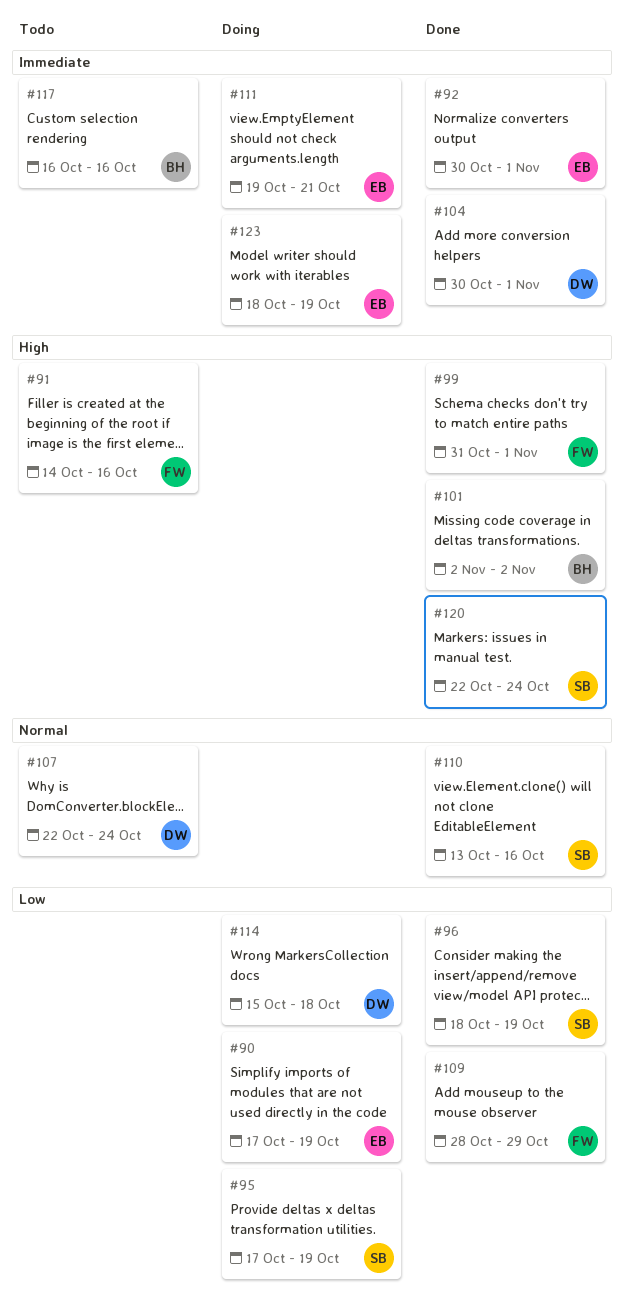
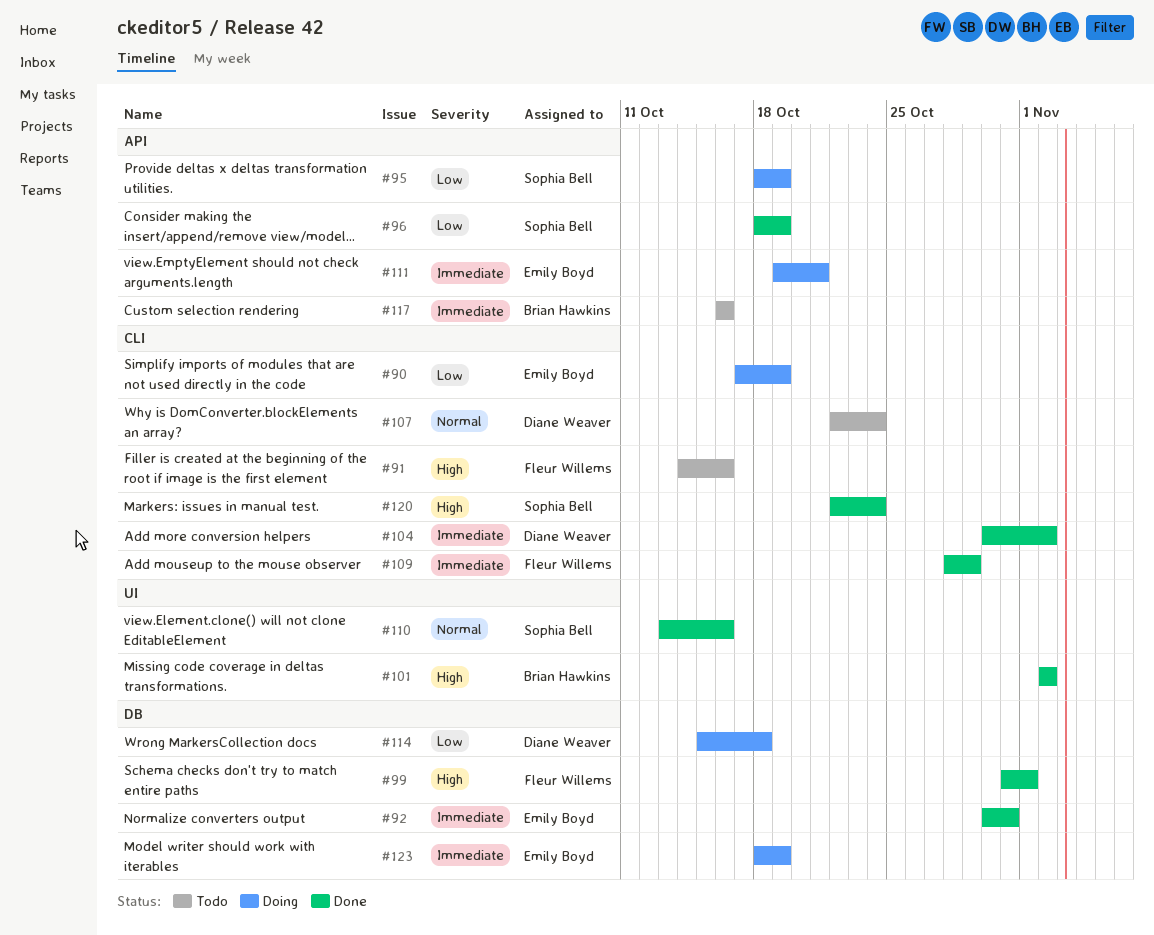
#92, due: Nov 1 -> Oct 31
#95, start: Oct 17 -> Oct 18
#104, due: Nov 1 -> Nov 2
#109, priority: Low -> Immediate

